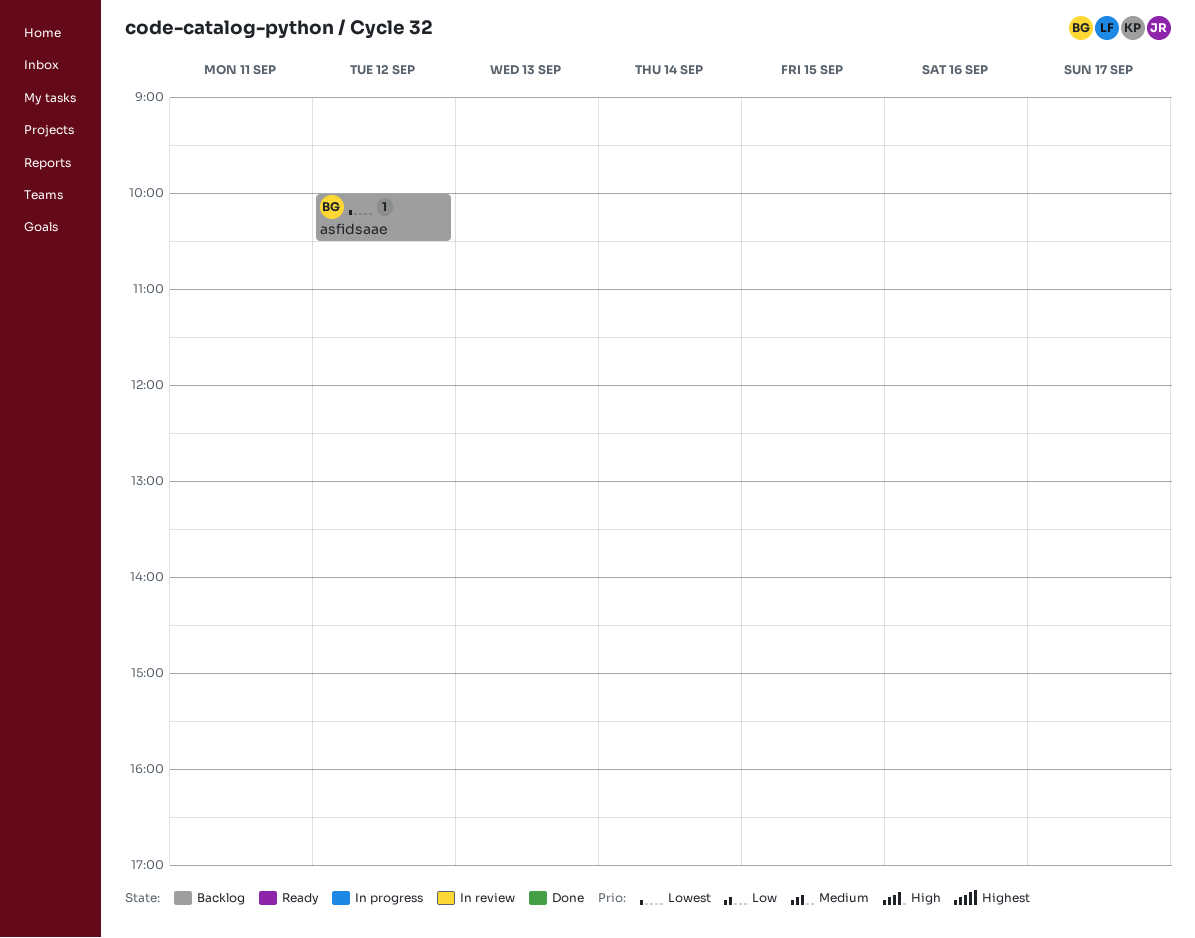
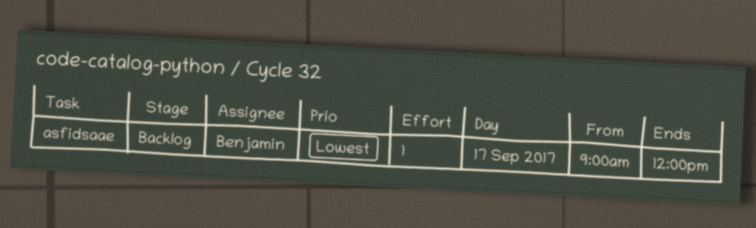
asfidsaae, day: Sep 12 -> Sep 17
asfidsaae, begins: 10:00 -> 09:00
asfidsaae, ends: 10:30 -> 12:00

